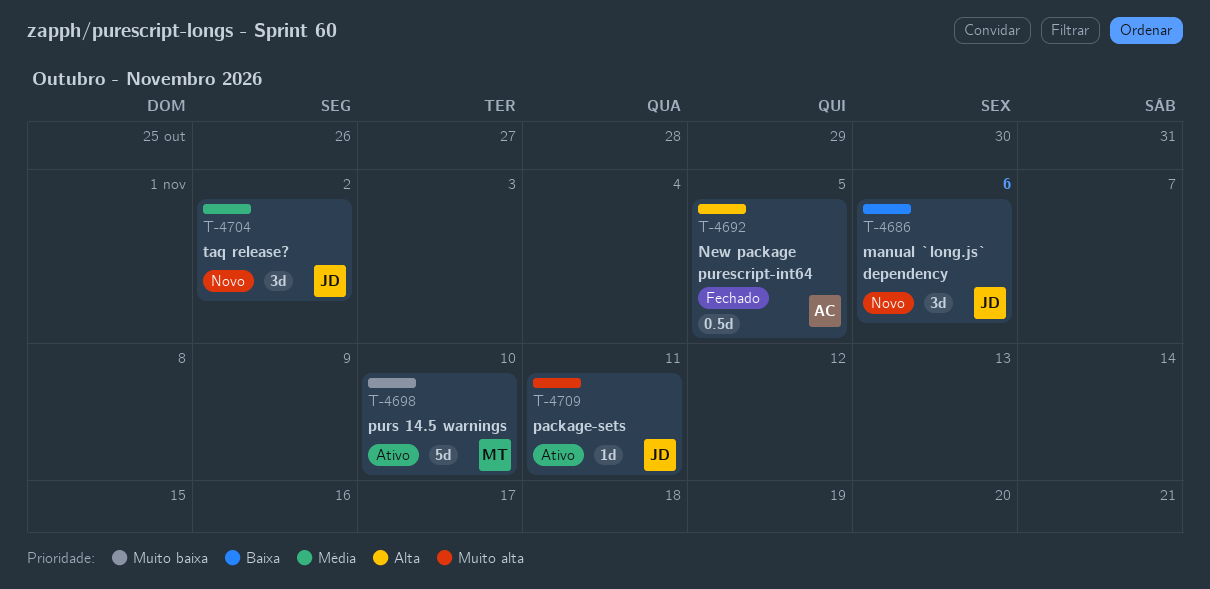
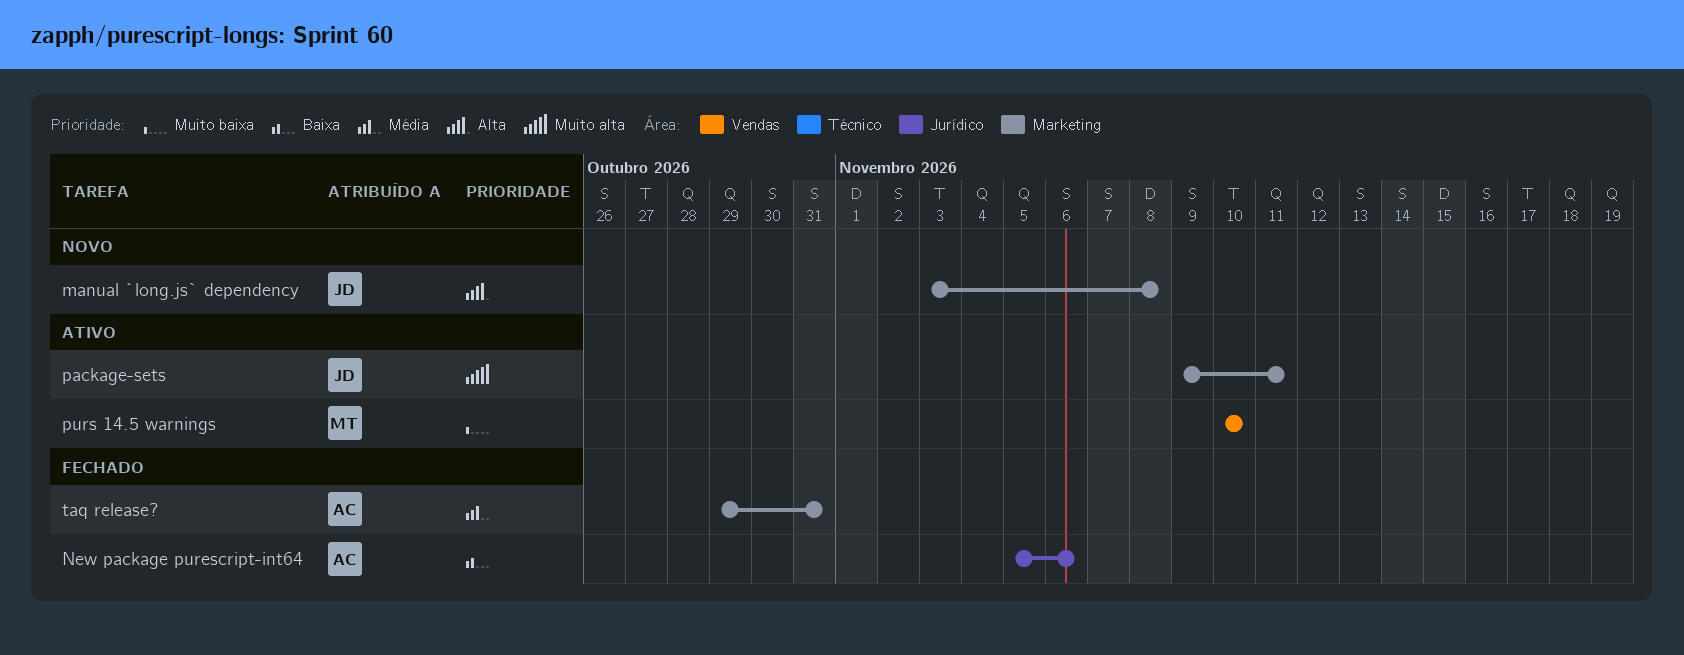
manual `long.js` dependency, priority: Baixa -> Alta
manual `long.js` dependency, due: Nov 6 -> Nov 8
New package purescript-int64, priority: Alta -> Baixa
New package purescript-int64, due: Nov 5 -> Nov 6
taq release?, status: Novo -> Fechado
taq release?, owner: JD -> AC
taq release?, due: Nov 2 -> Oct 31

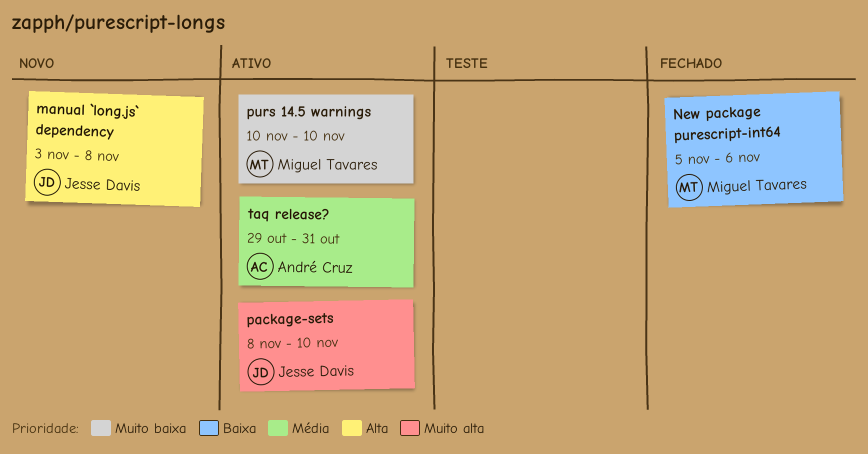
New package purescript-int64, owner: André Cruz -> Miguel Tavares
package-sets, start: Nov 9 -> Nov 8
package-sets, due: Nov 11 -> Nov 10
taq release?, status: Fechado -> Ativo

